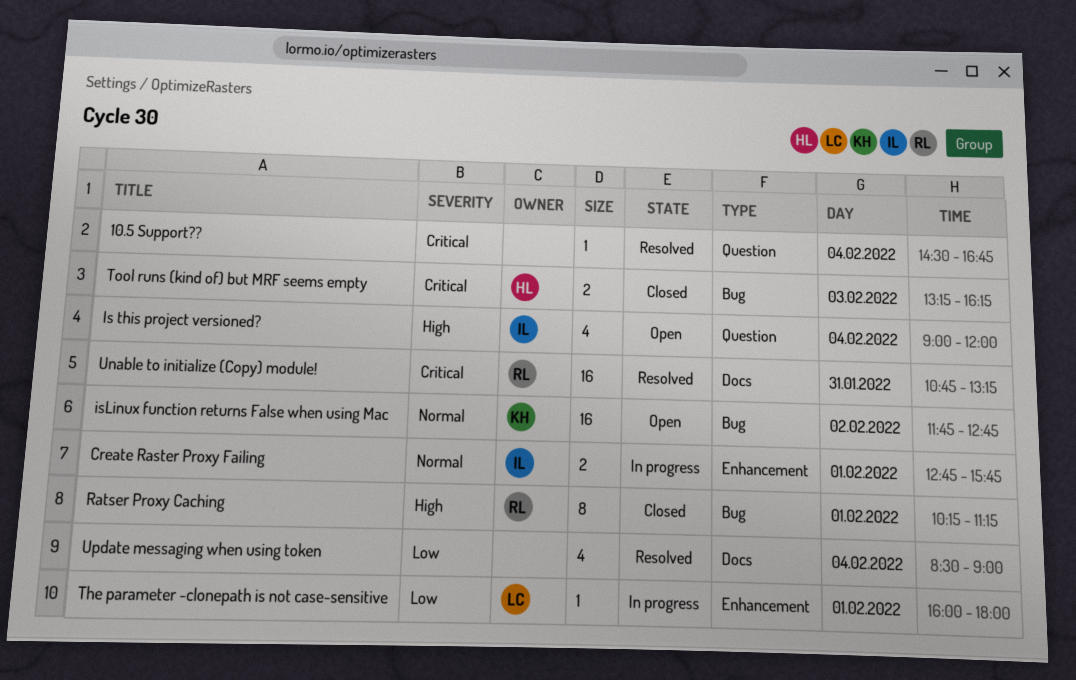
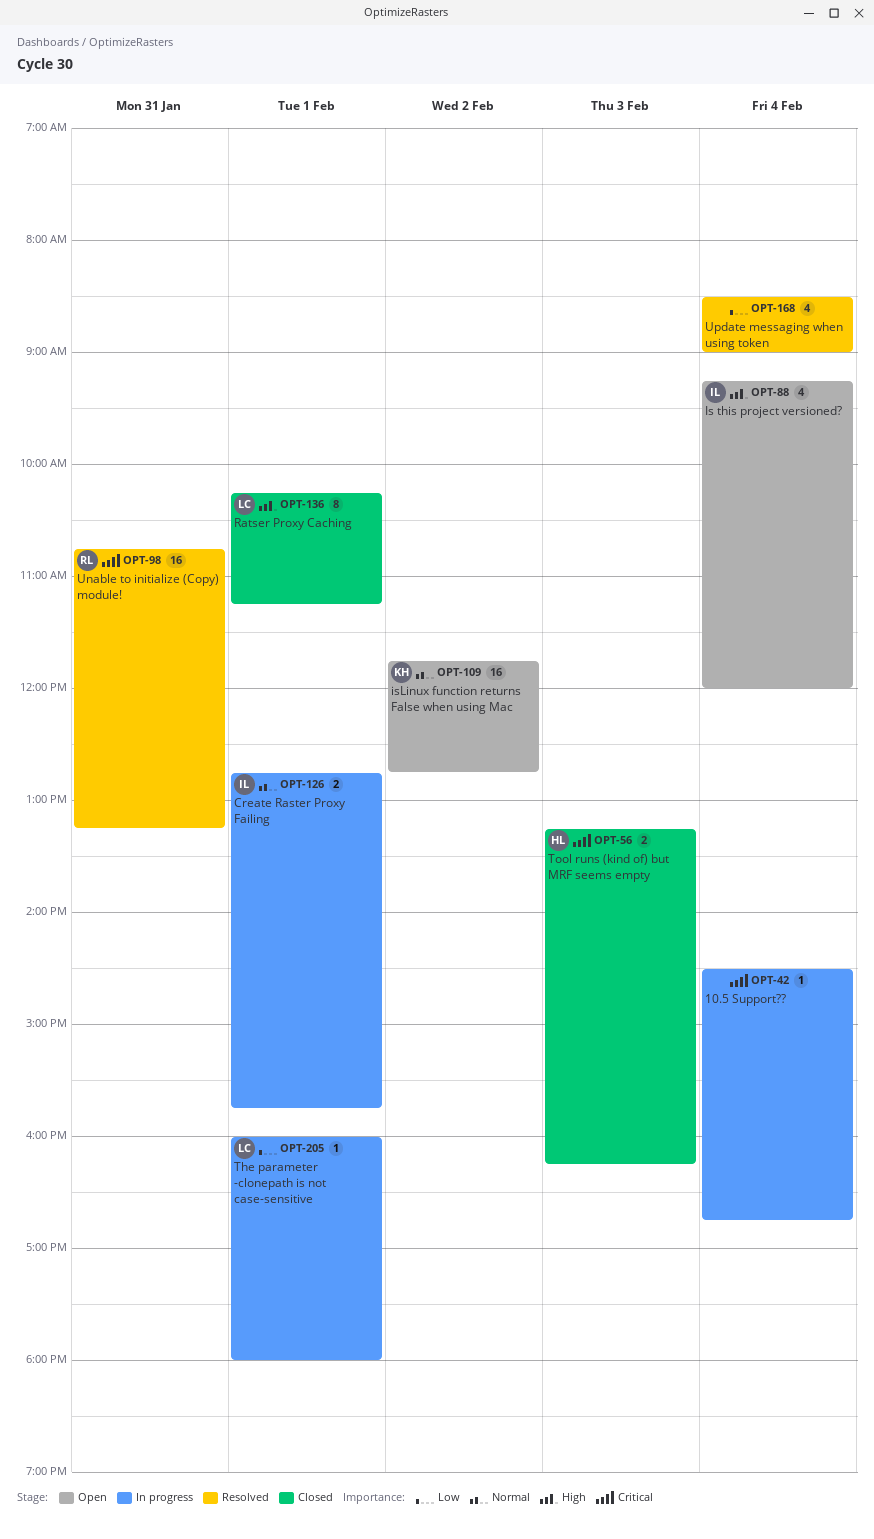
10.5 Support??, status: Resolved -> In progress
Is this project versioned?, begins: 09:00 -> 09:15
Ratser Proxy Caching, owner: RL -> LC

